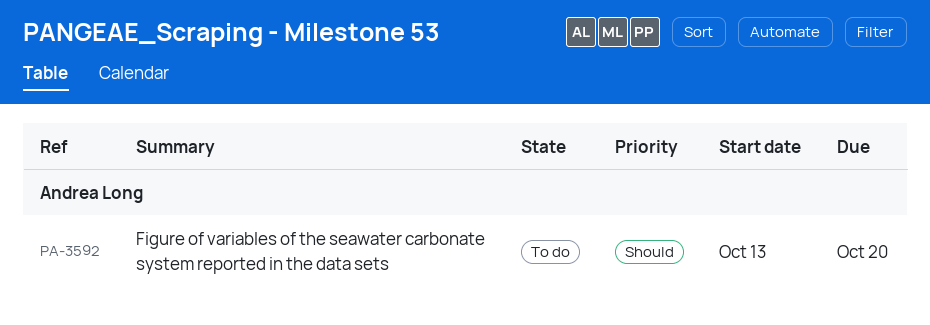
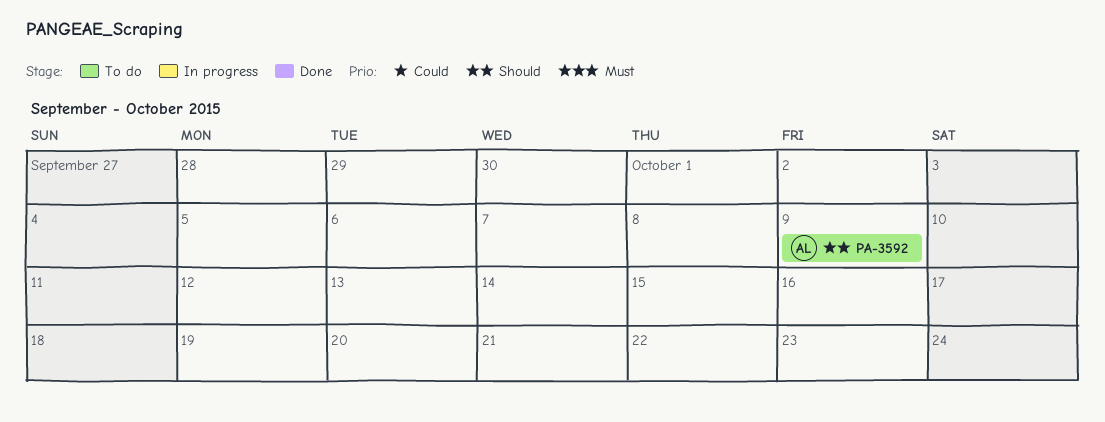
PA-3592, start: Oct 13 -> Oct 9
PA-3592, due: Oct 20 -> Oct 9

